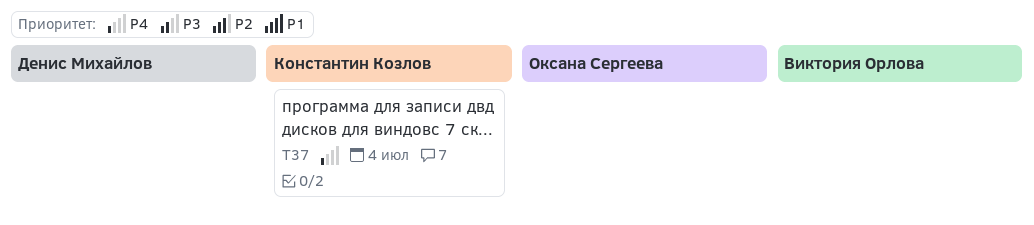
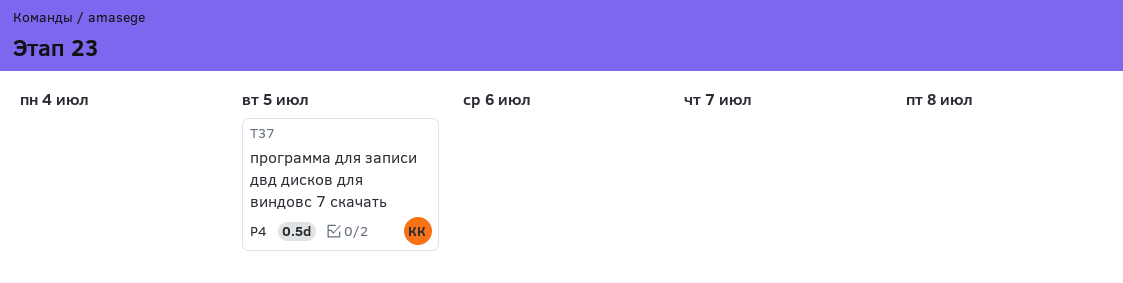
T37, due: Jul 4 -> Jul 5

